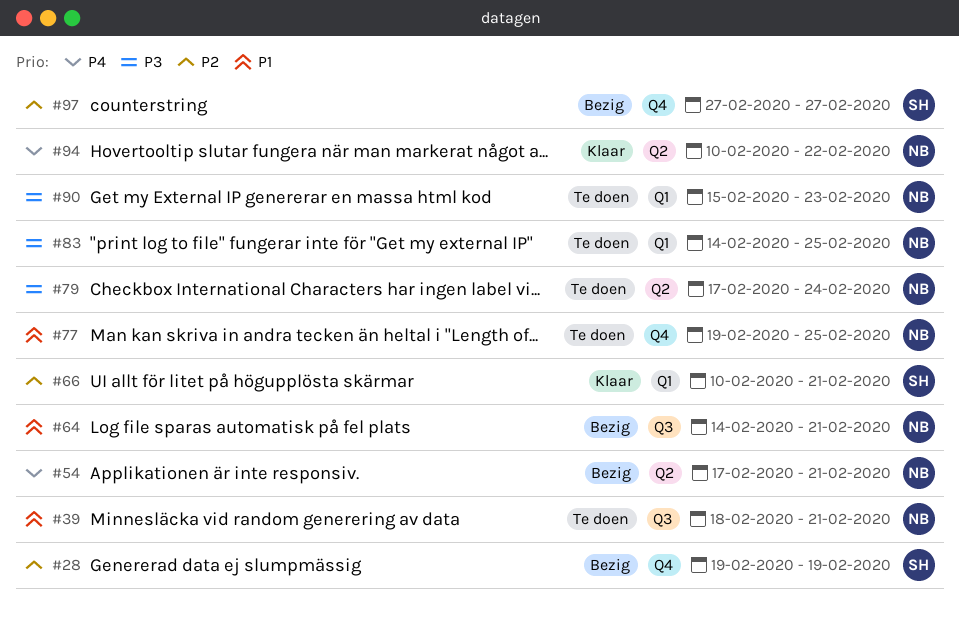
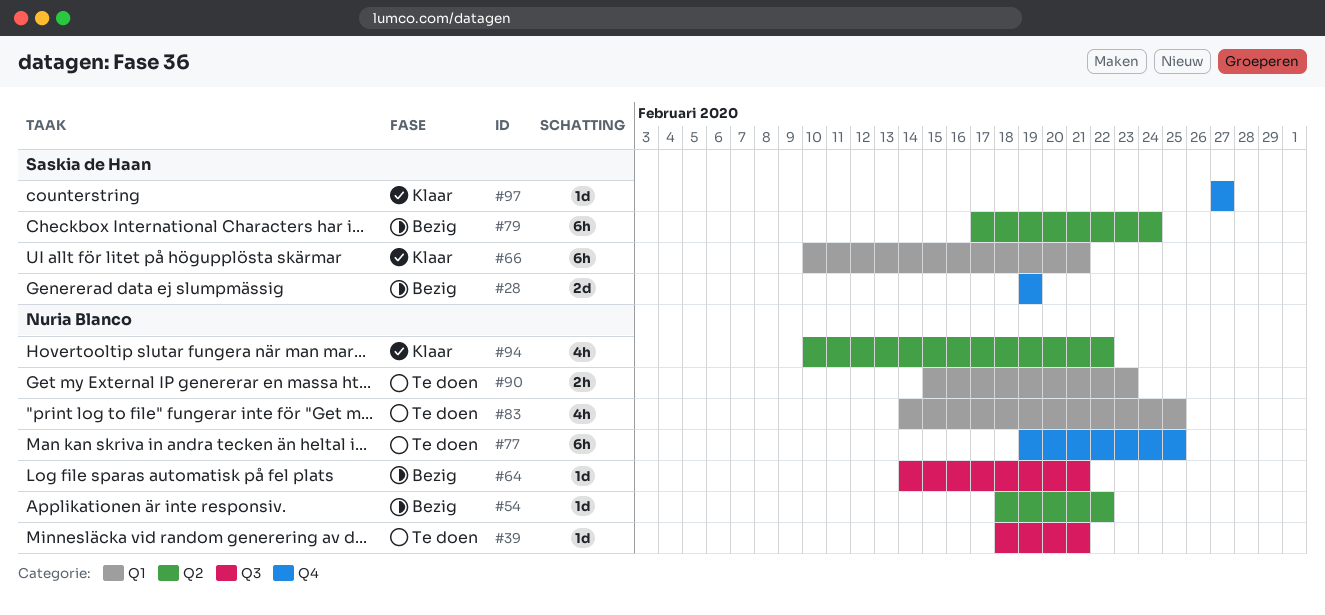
#54, start: Feb 17 -> Feb 18
#54, due: Feb 21 -> Feb 22
#79, status: Te doen -> Bezig
#79, owner: Nuria Blanco -> Saskia de Haan
#97, status: Bezig -> Klaar

